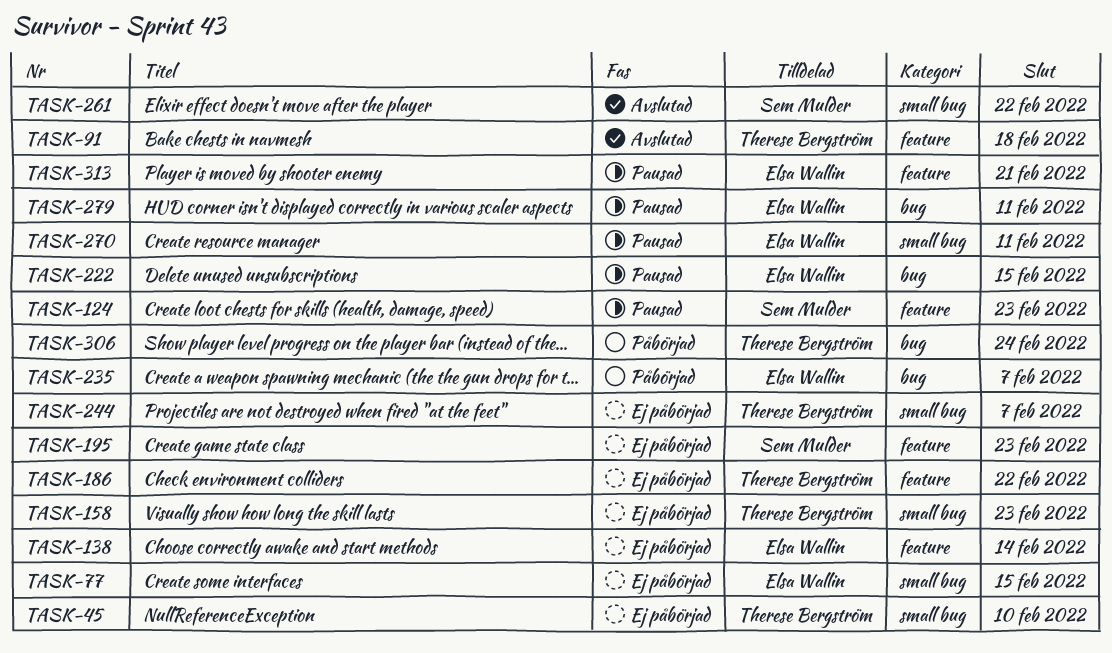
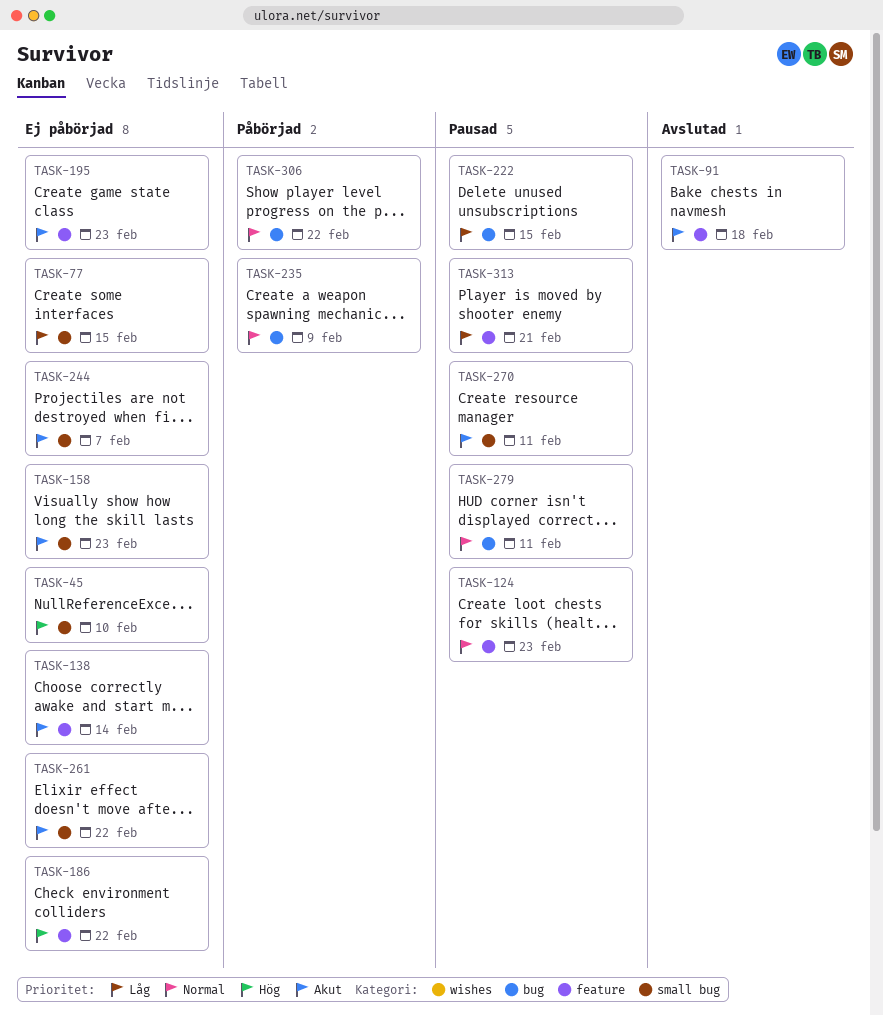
TASK-235, due: Feb 7 -> Feb 9
TASK-261, status: Avslutad -> Ej påbörjad
TASK-306, due: Feb 24 -> Feb 22

